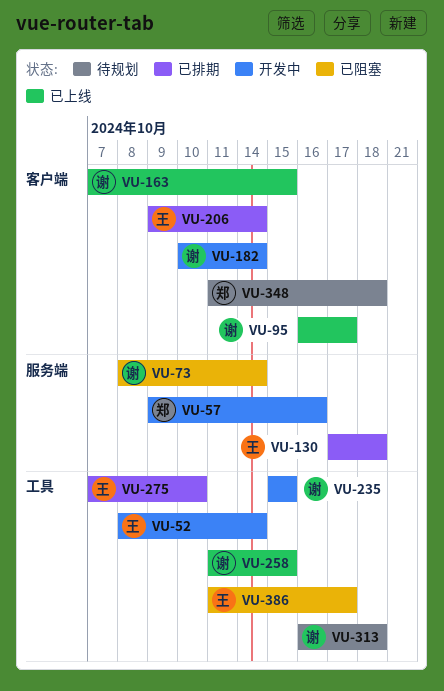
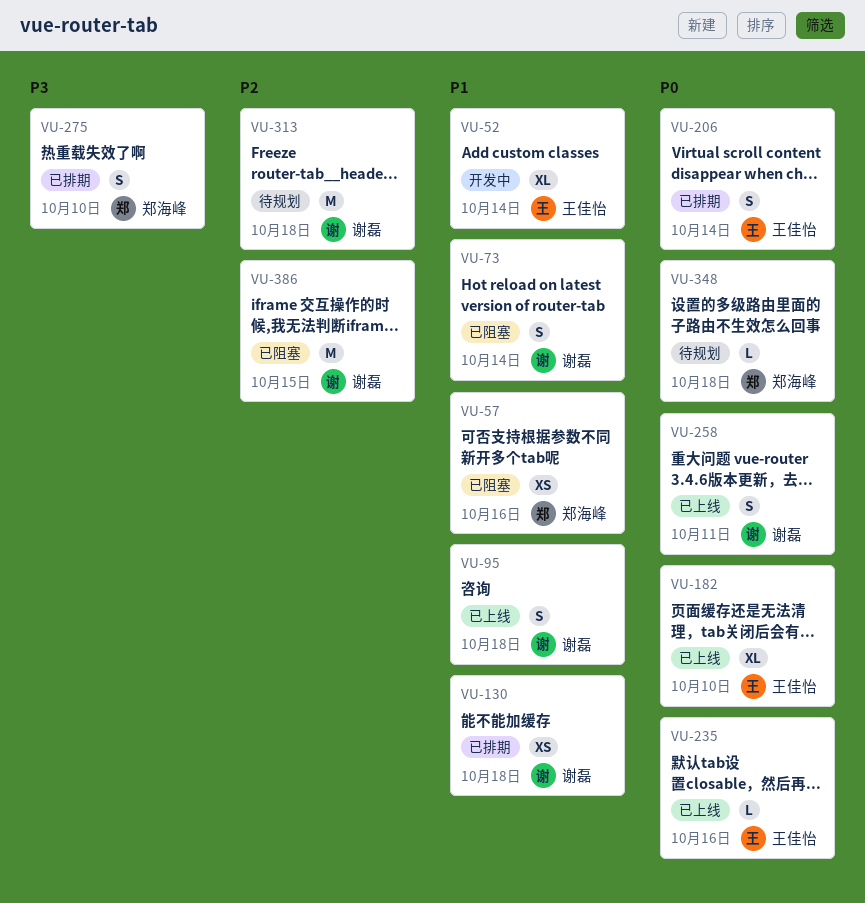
VU-57, status: 开发中 -> 已阻塞
VU-95, due: Oct 17 -> Oct 18
VU-130, owner: 王佳怡 -> 谢磊
VU-163: present -> none
VU-182, status: 开发中 -> 已上线
VU-182, owner: 谢磊 -> 王佳怡
VU-182, due: Oct 14 -> Oct 10
VU-235, status: 开发中 -> 已上线
VU-235, owner: 谢磊 -> 王佳怡
VU-235, due: Oct 15 -> Oct 16
VU-258, due: Oct 15 -> Oct 11
VU-275, owner: 王佳怡 -> 郑海峰
VU-386, owner: 王佳怡 -> 谢磊
VU-386, due: Oct 17 -> Oct 15

